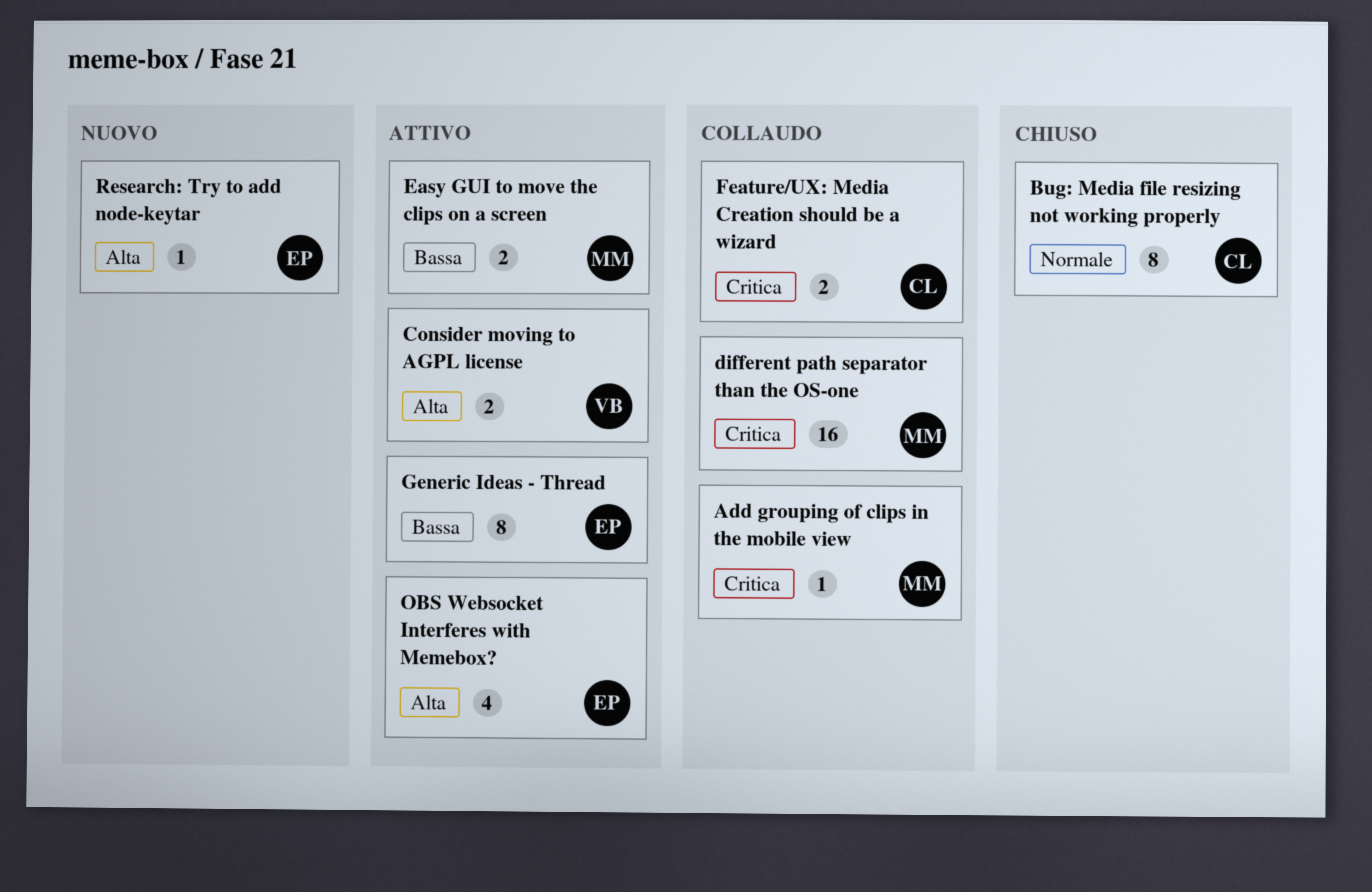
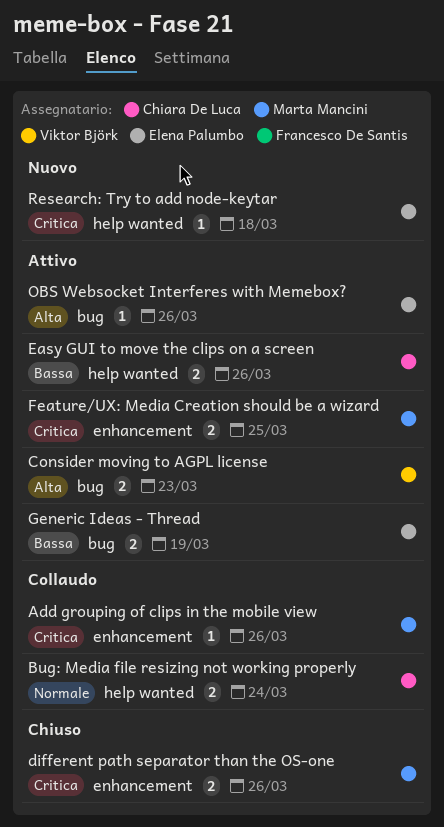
Bug: Media file resizing not working properly, status: Chiuso -> Collaudo
Bug: Media file resizing not working properly, estimate: 8 -> 2
different path separator than the OS-one, status: Collaudo -> Chiuso
different path separator than the OS-one, estimate: 16 -> 2
Easy GUI to move the clips on a screen, owner: Marta Mancini -> Chiara De Luca
Feature/UX: Media Creation should be a wizard, status: Collaudo -> Attivo
Feature/UX: Media Creation should be a wizard, owner: Chiara De Luca -> Marta Mancini
Generic Ideas - Thread, estimate: 8 -> 2
OBS Websocket Interferes with Memebox?, estimate: 4 -> 1
Research: Try to add node-keytar, priority: Alta -> Critica

